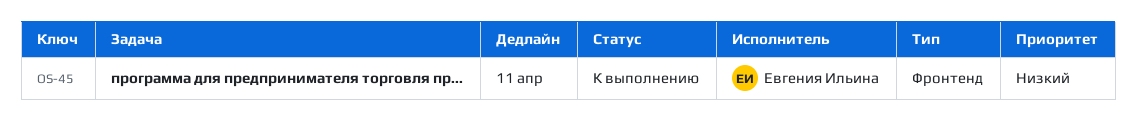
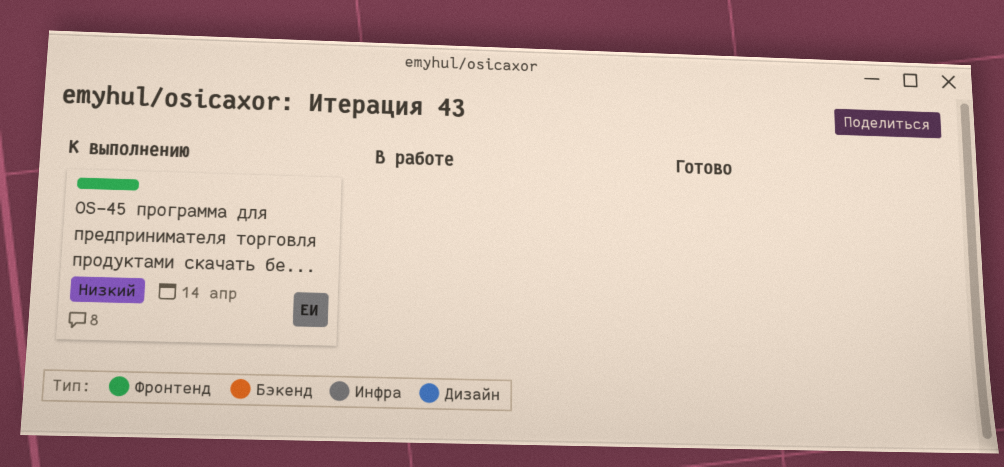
OS-45, due: Apr 11 -> Apr 14

